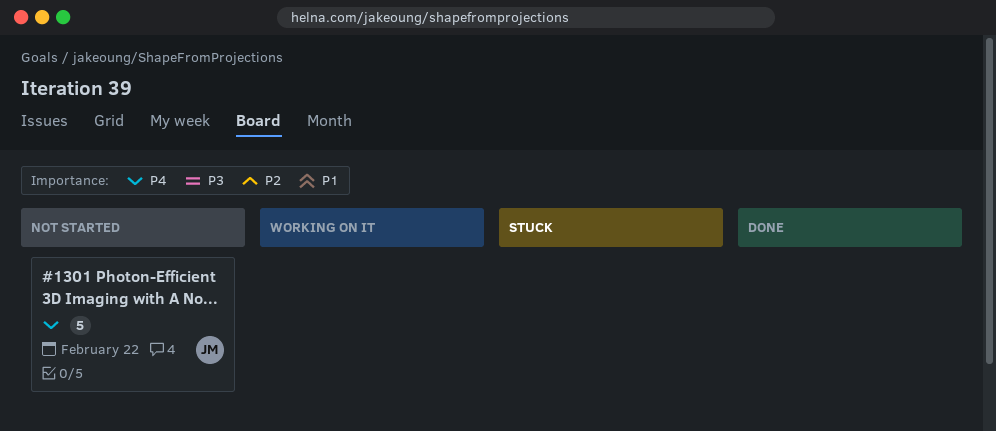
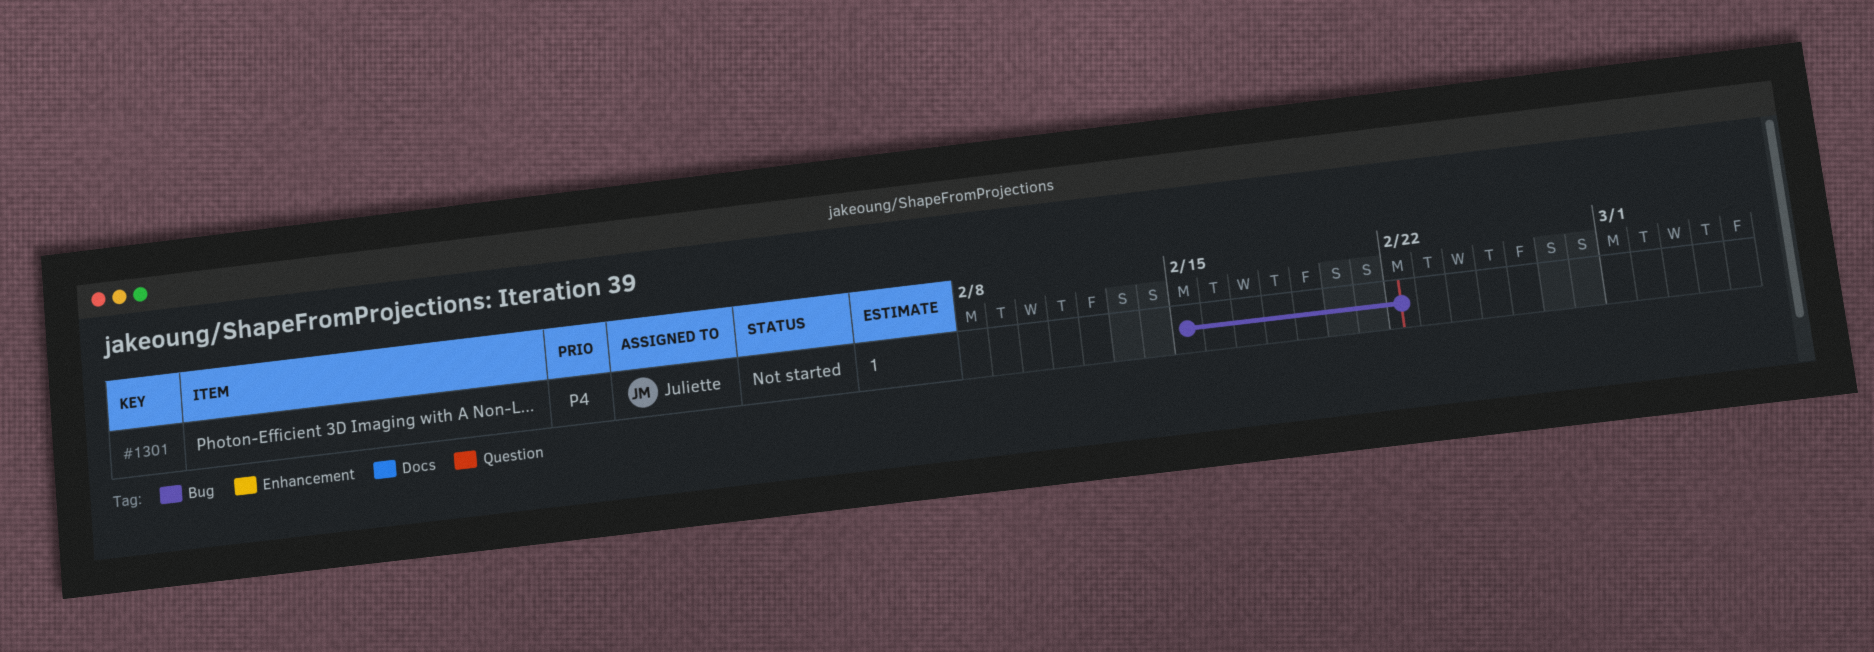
#1301, estimate: 5 -> 1

